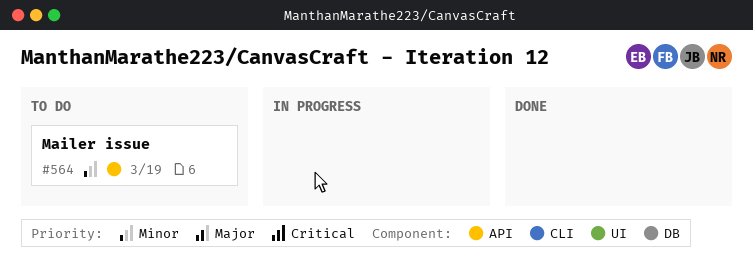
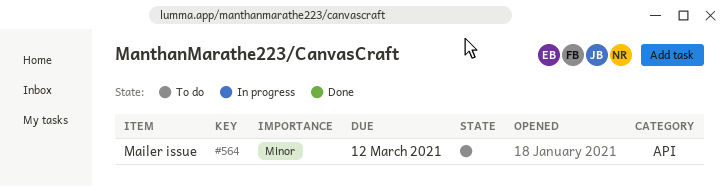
#564, due: Mar 19 -> Mar 12

